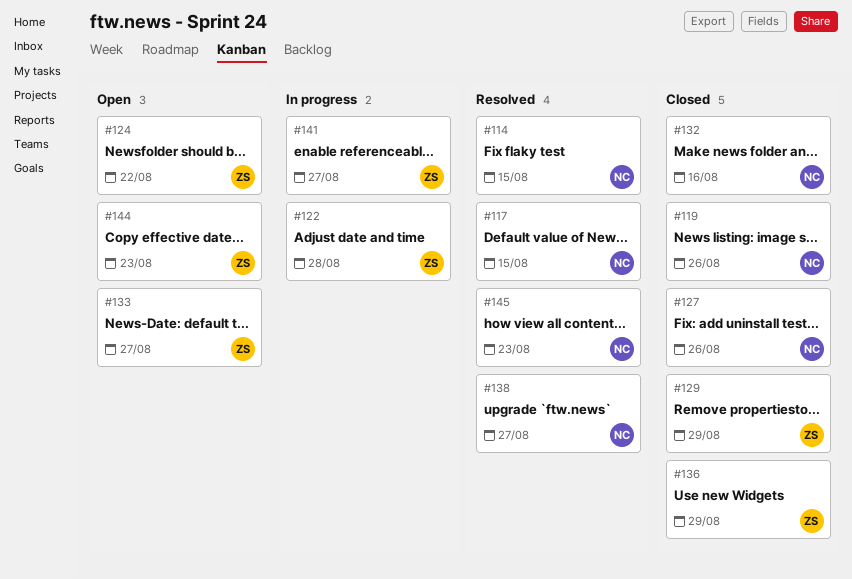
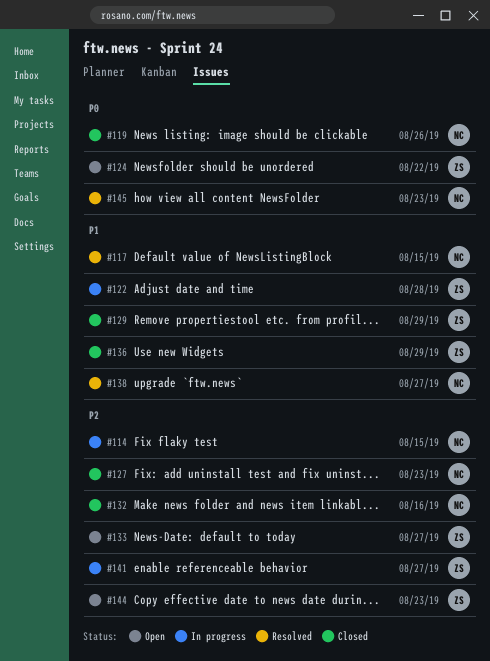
#114, status: Resolved -> In progress
#127, due: Aug 26 -> Aug 23

